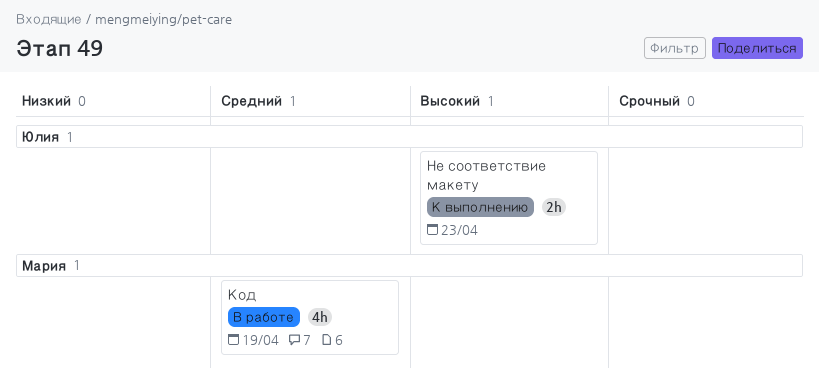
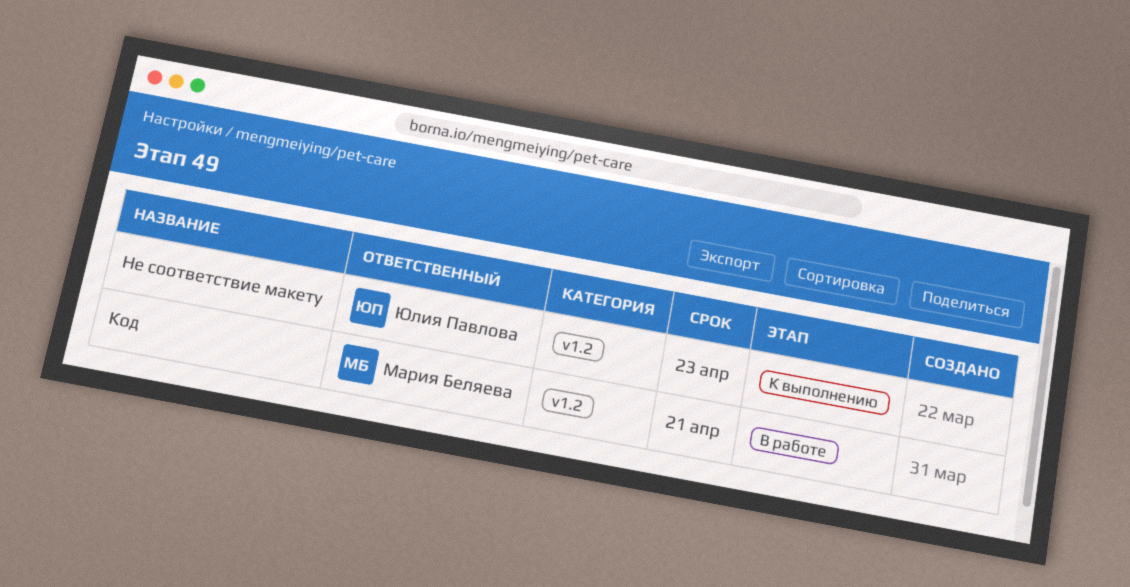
Код, due: Apr 19 -> Apr 21

